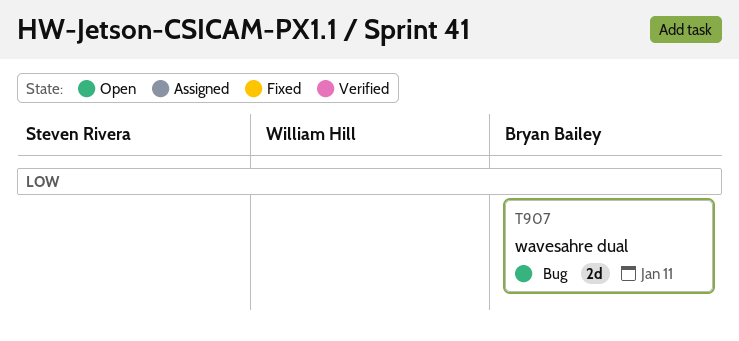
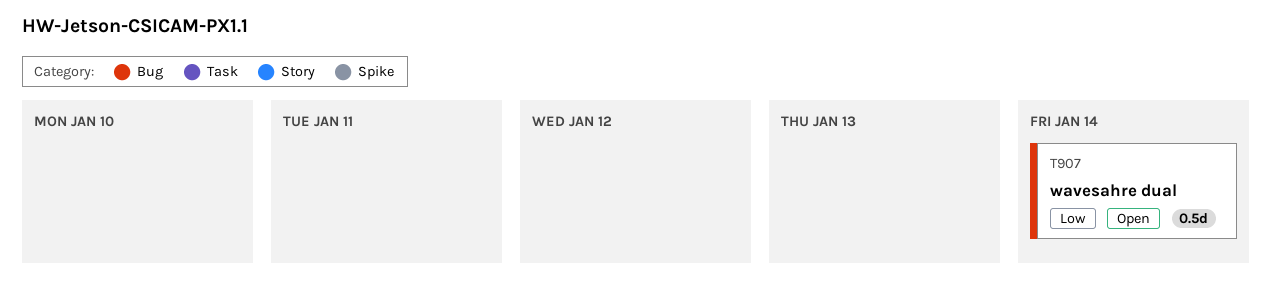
T907, estimate: 2d -> 0.5d
T907, due: Jan 11 -> Jan 14

